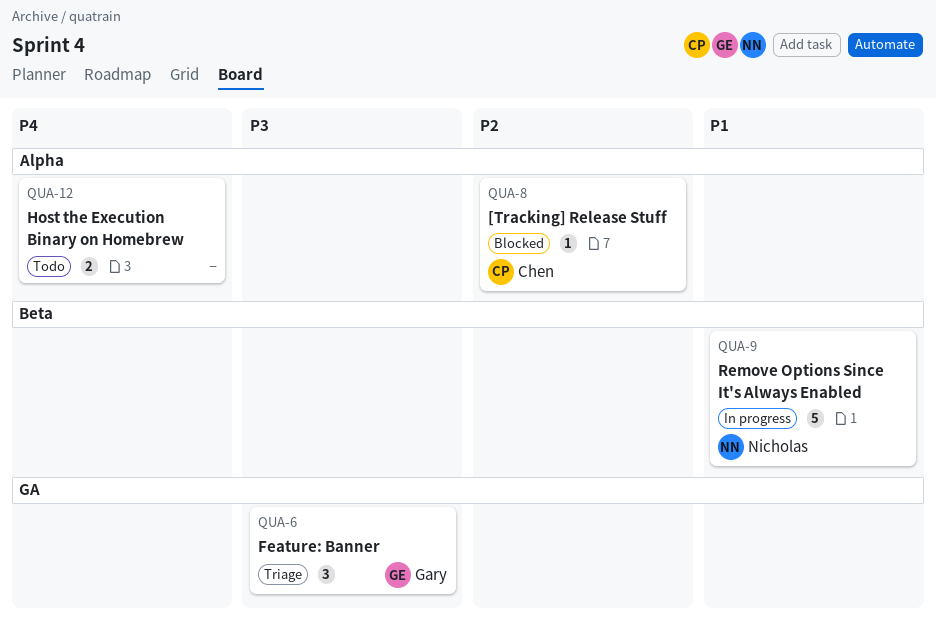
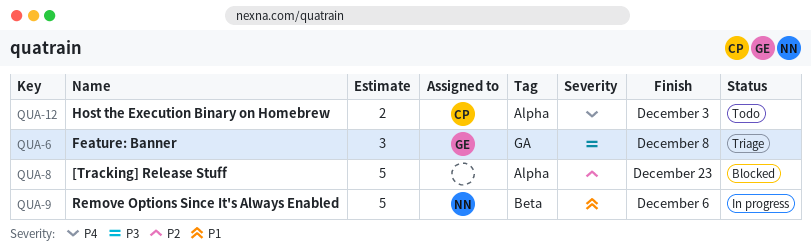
QUA-8, owner: Chen -> none
QUA-8, estimate: 1 -> 5
QUA-12, owner: none -> Chen

